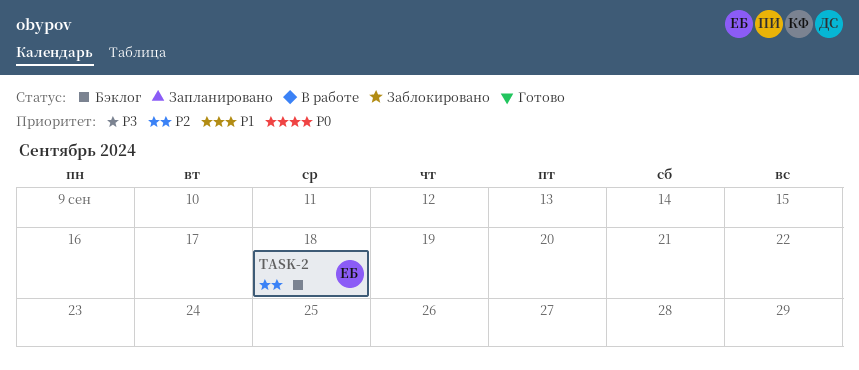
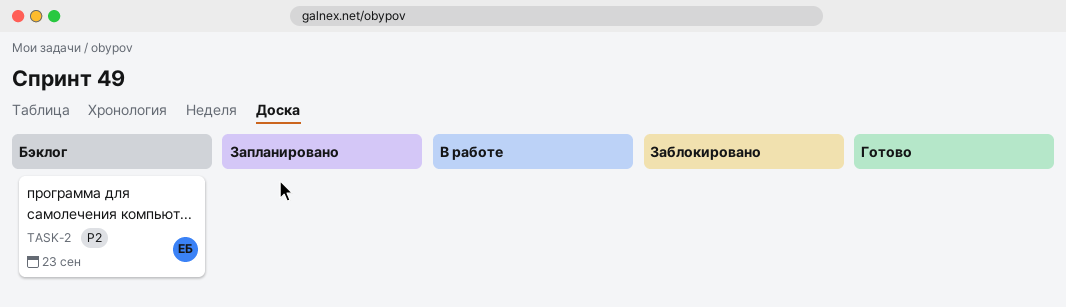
TASK-2, due: Sep 18 -> Sep 23

